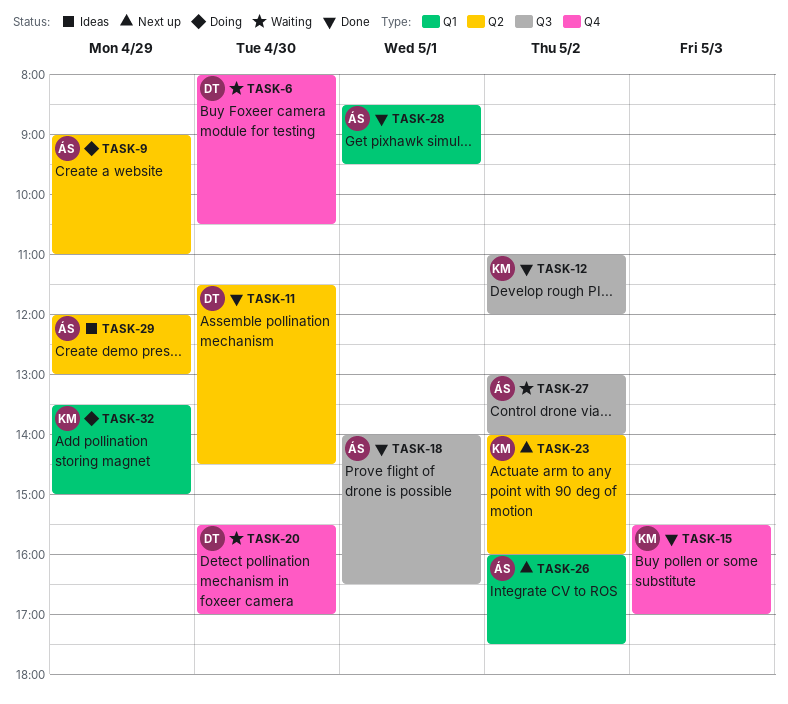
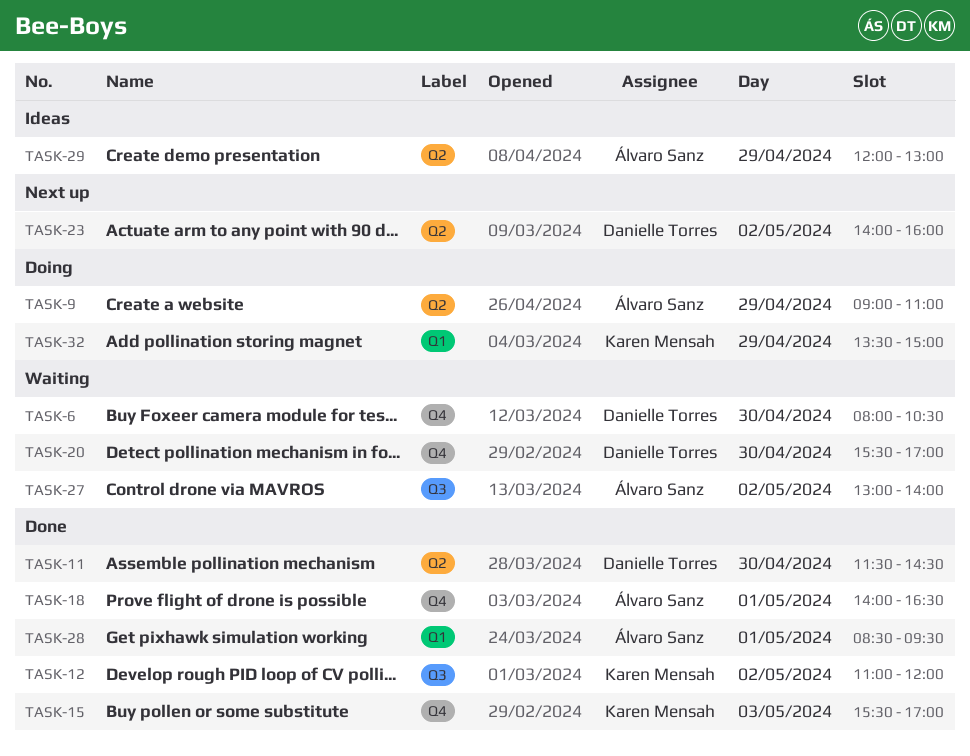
TASK-18, label: Q3 -> Q4
TASK-23, owner: Karen Mensah -> Danielle Torres
TASK-26: present -> none

